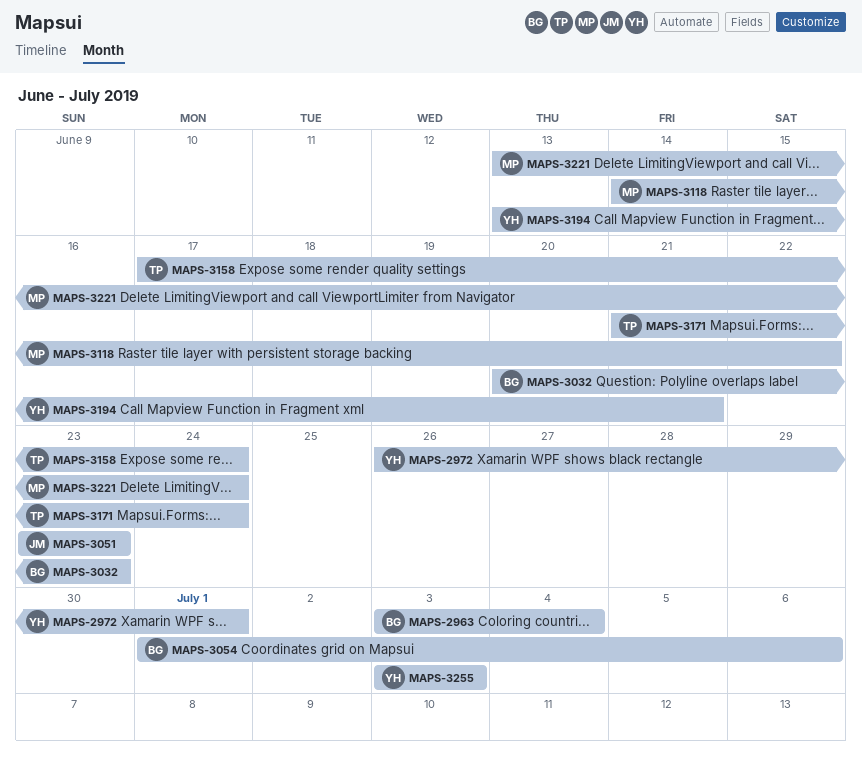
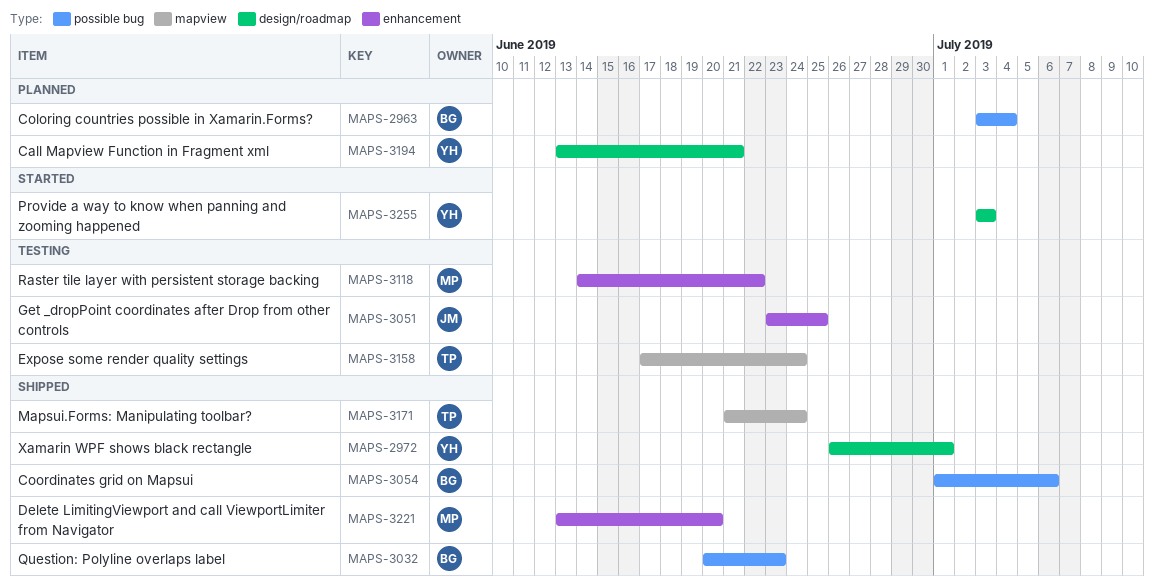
MAPS-3051, due: Jun 23 -> Jun 25
MAPS-3221, due: Jun 24 -> Jun 20

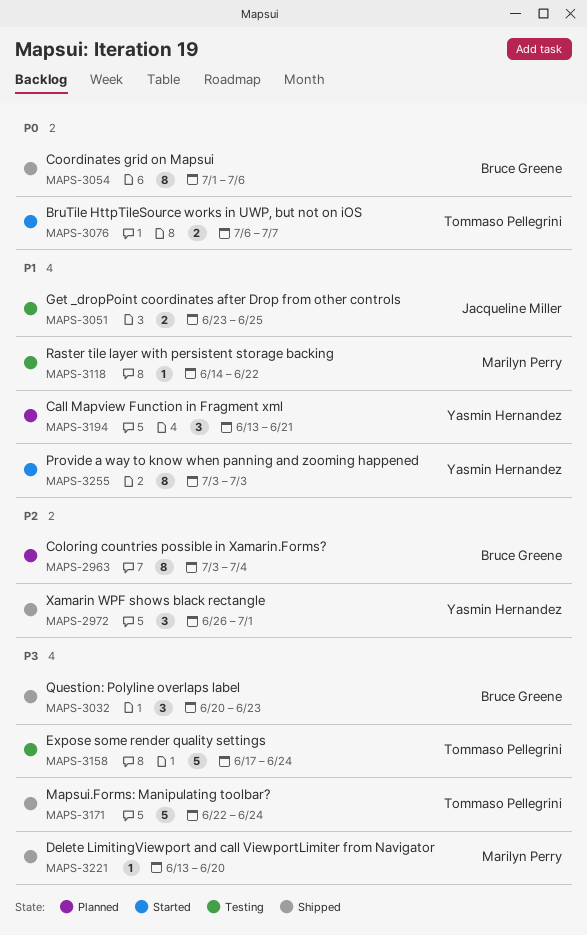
MAPS-3076: none -> present
MAPS-3171, start: Jun 21 -> Jun 22

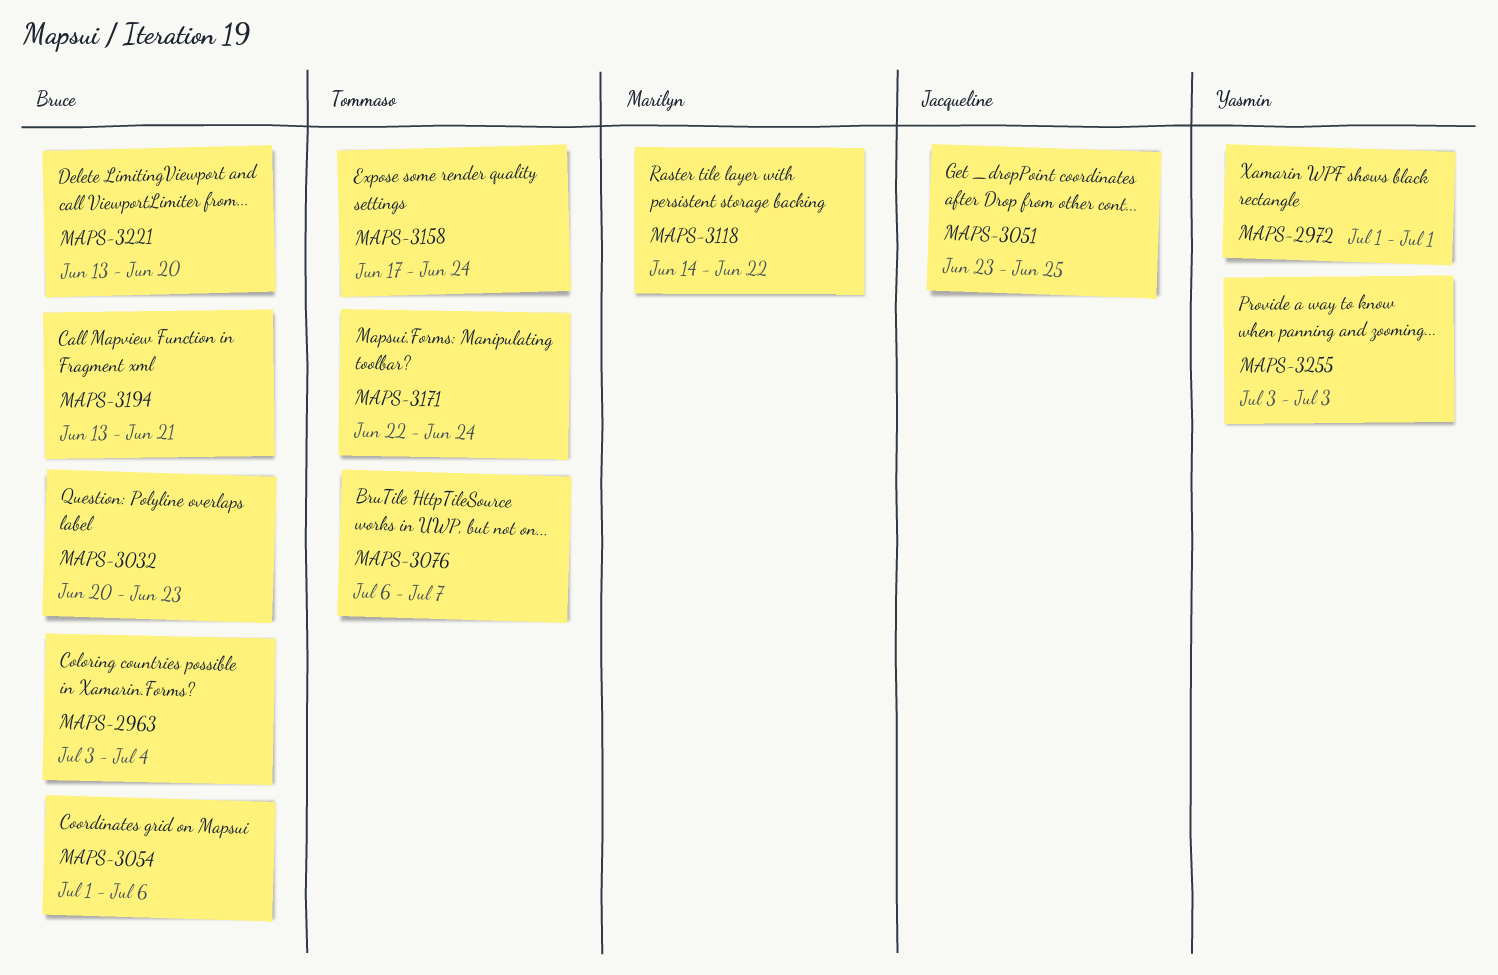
MAPS-2972, start: Jun 26 -> Jul 1
MAPS-3194, owner: Yasmin Hernandez -> Bruce Greene
MAPS-3221, owner: Marilyn Perry -> Bruce Greene

